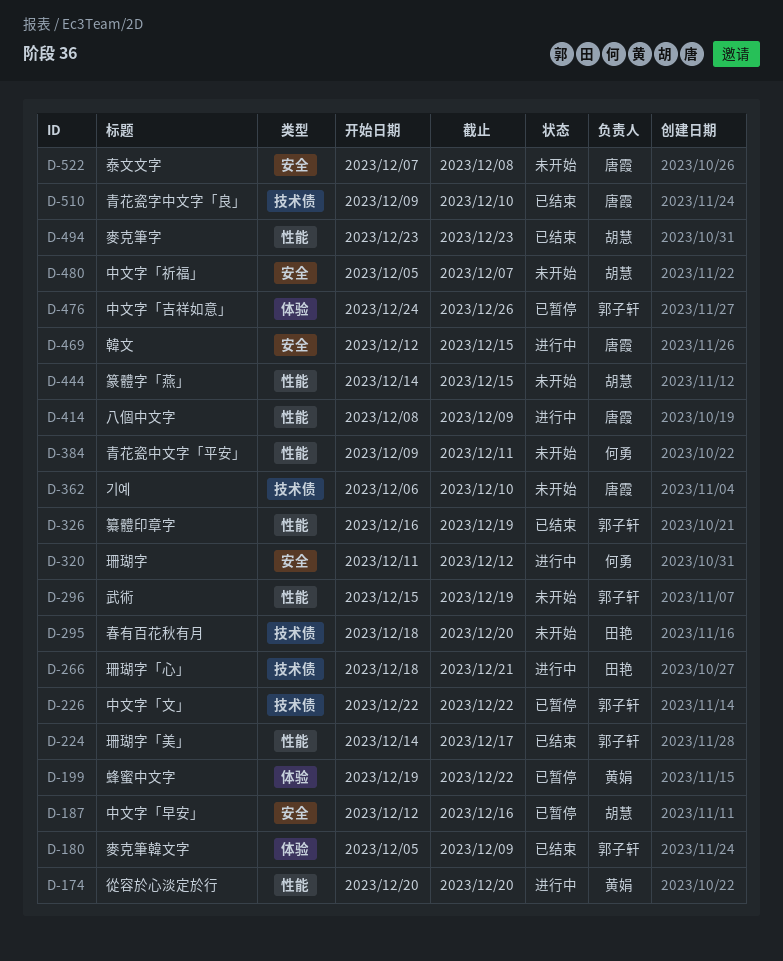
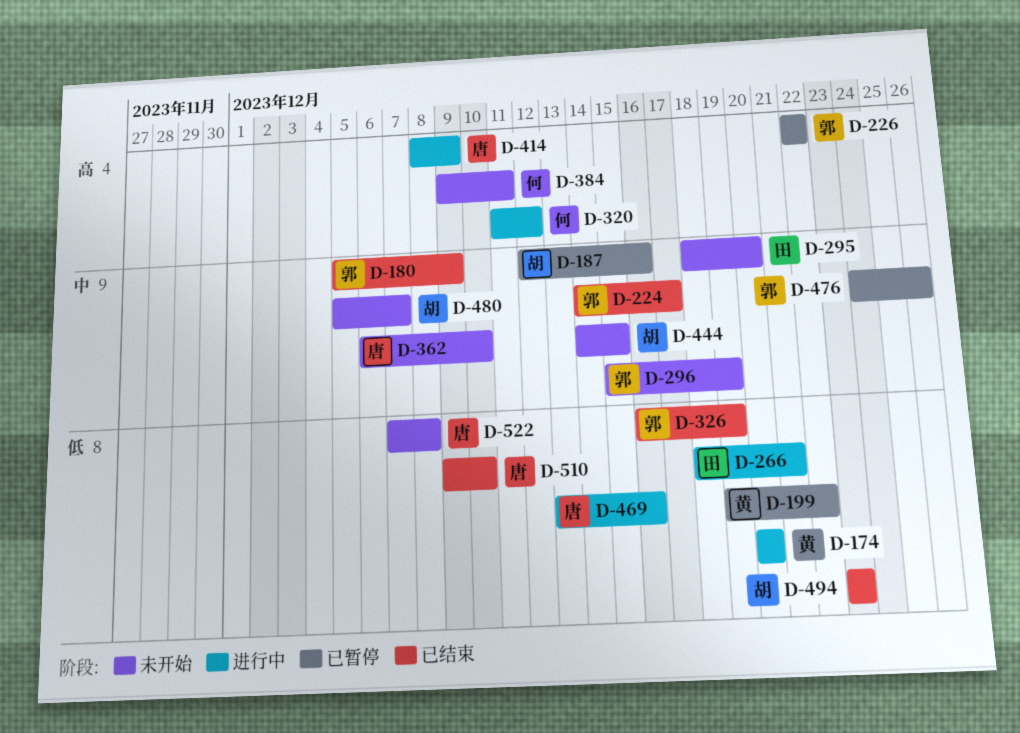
D-469, start: Dec 12 -> Dec 13
D-469, due: Dec 15 -> Dec 16

